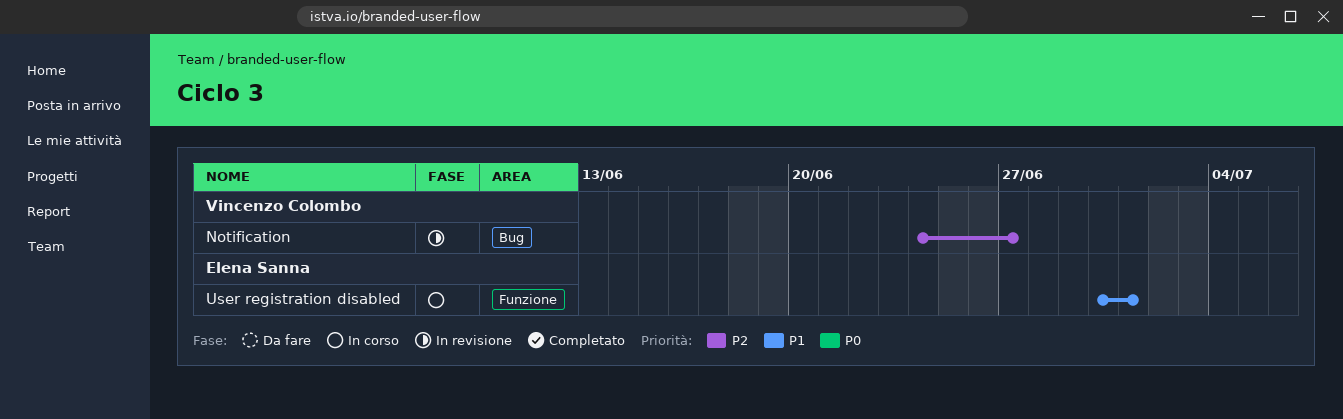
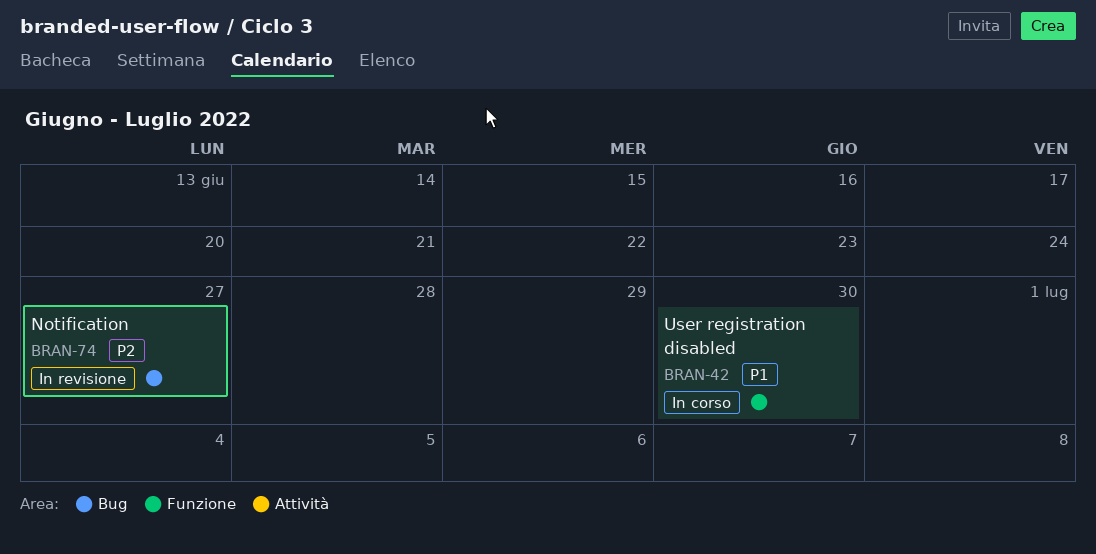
User registration disabled, due: Jul 1 -> Jun 30

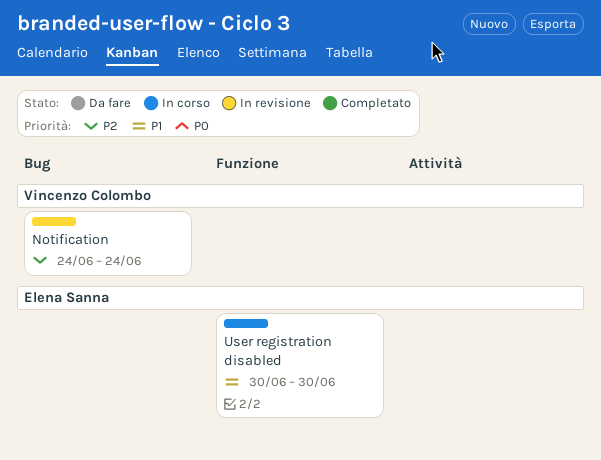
Notification, due: Jun 27 -> Jun 24

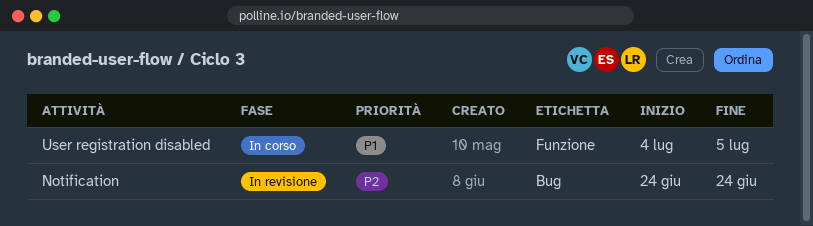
User registration disabled, start: Jun 30 -> Jul 4
User registration disabled, due: Jun 30 -> Jul 5

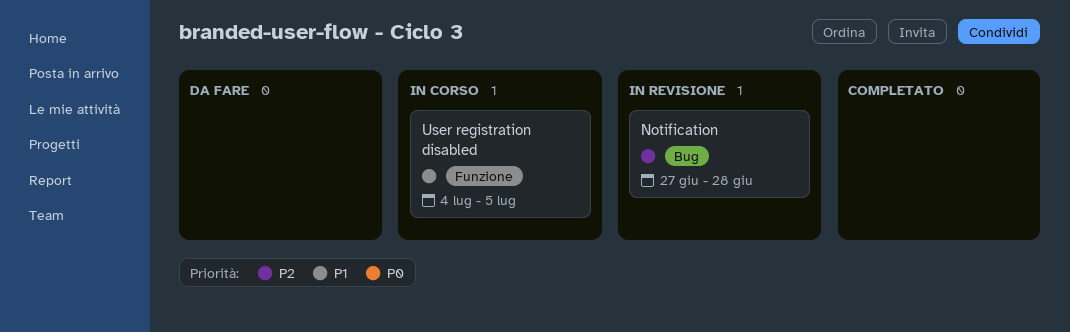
Notification, start: Jun 24 -> Jun 27
Notification, due: Jun 24 -> Jun 28

